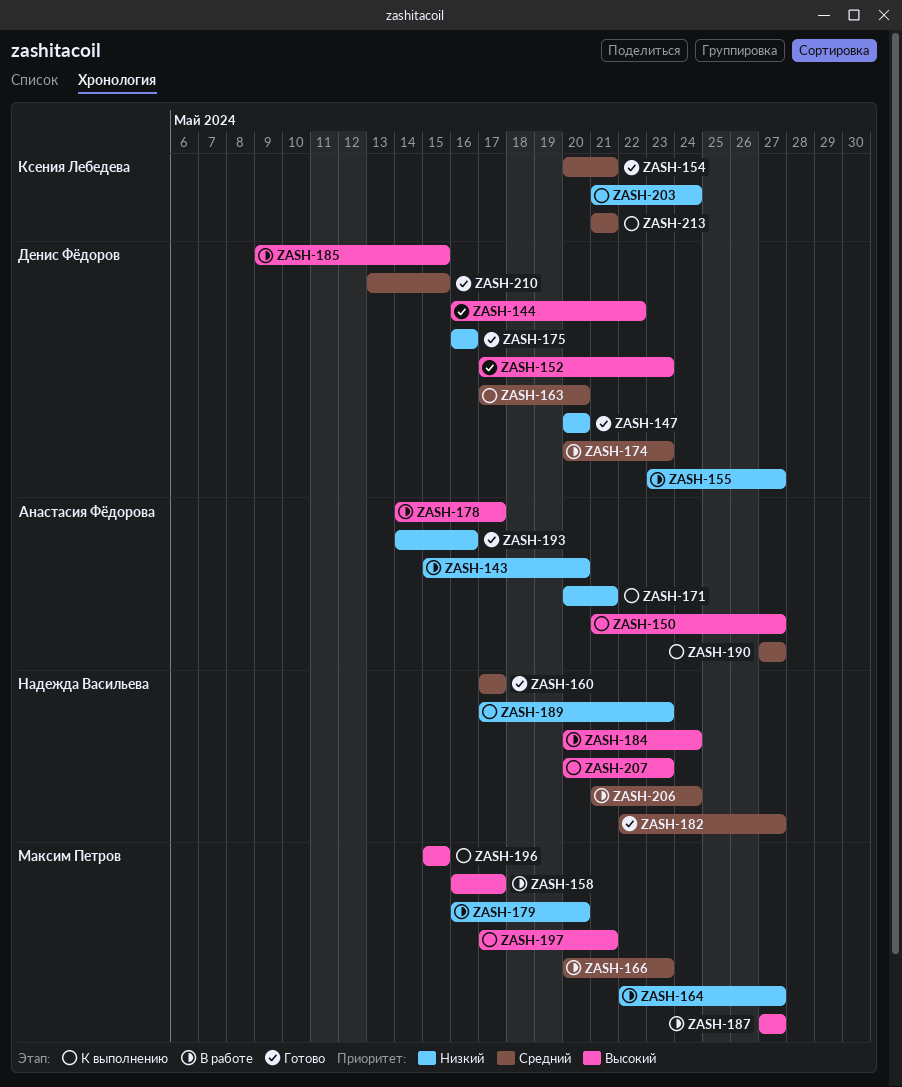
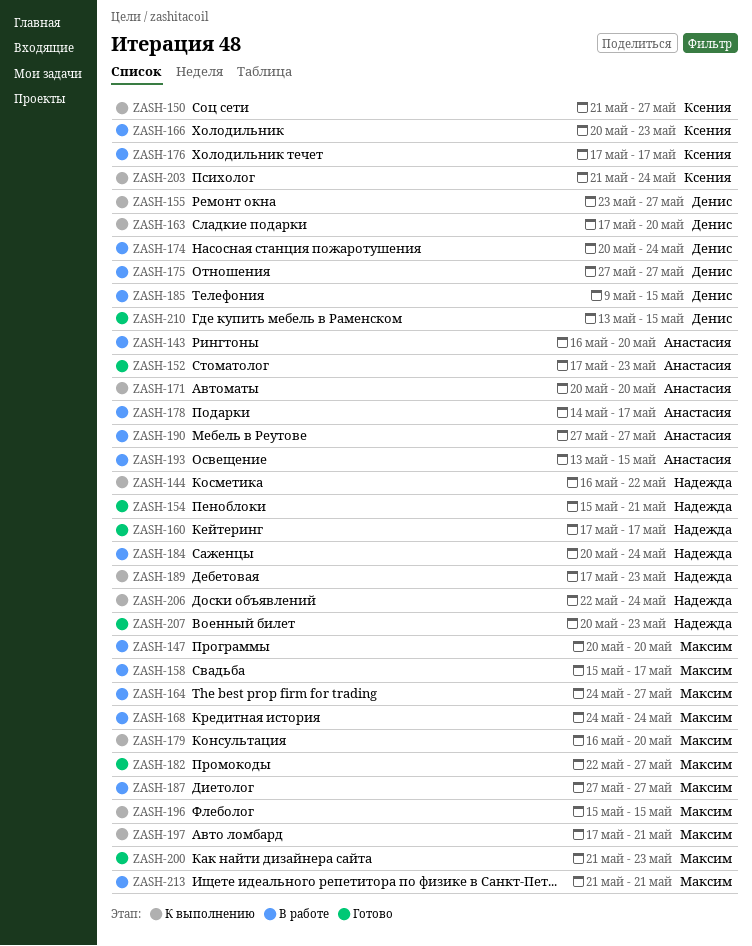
ZASH-143, start: May 15 -> May 16
ZASH-144, status: Готово -> К выполнению
ZASH-144, owner: Денис Фёдоров -> Надежда Васильева
ZASH-147, status: Готово -> В работе
ZASH-147, owner: Денис Фёдоров -> Максим Петров
ZASH-150, owner: Анастасия Фёдорова -> Ксения Лебедева
ZASH-152, owner: Денис Фёдоров -> Анастасия Фёдорова
ZASH-154, owner: Ксения Лебедева -> Надежда Васильева
ZASH-154, start: May 20 -> May 15
ZASH-155, status: В работе -> К выполнению
ZASH-158, start: May 16 -> May 15
ZASH-164, start: May 22 -> May 24
ZASH-166, owner: Максим Петров -> Ксения Лебедева
ZASH-168: none -> present
ZASH-171, due: May 21 -> May 20
ZASH-174, due: May 23 -> May 24
ZASH-175, status: Готово -> В работе
ZASH-175, start: May 16 -> May 27
ZASH-175, due: May 16 -> May 27
ZASH-176: none -> present
ZASH-179, status: В работе -> К выполнению
ZASH-182, owner: Надежда Васильева -> Максим Петров
ZASH-190, status: К выполнению -> В работе
ZASH-193, status: Готово -> В работе
ZASH-193, start: May 14 -> May 13
ZASH-193, due: May 16 -> May 15
ZASH-200: none -> present
ZASH-206, status: В работе -> К выполнению
ZASH-206, start: May 21 -> May 22
ZASH-207, status: К выполнению -> Готово
ZASH-213, status: К выполнению -> В работе
ZASH-213, owner: Ксения Лебедева -> Максим Петров

